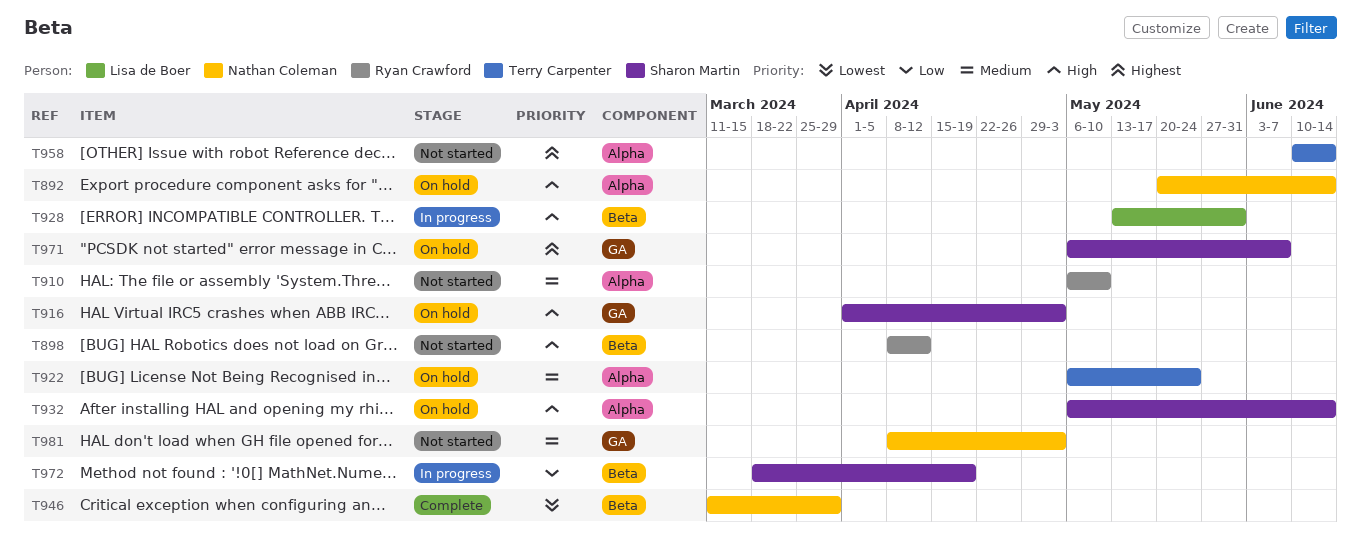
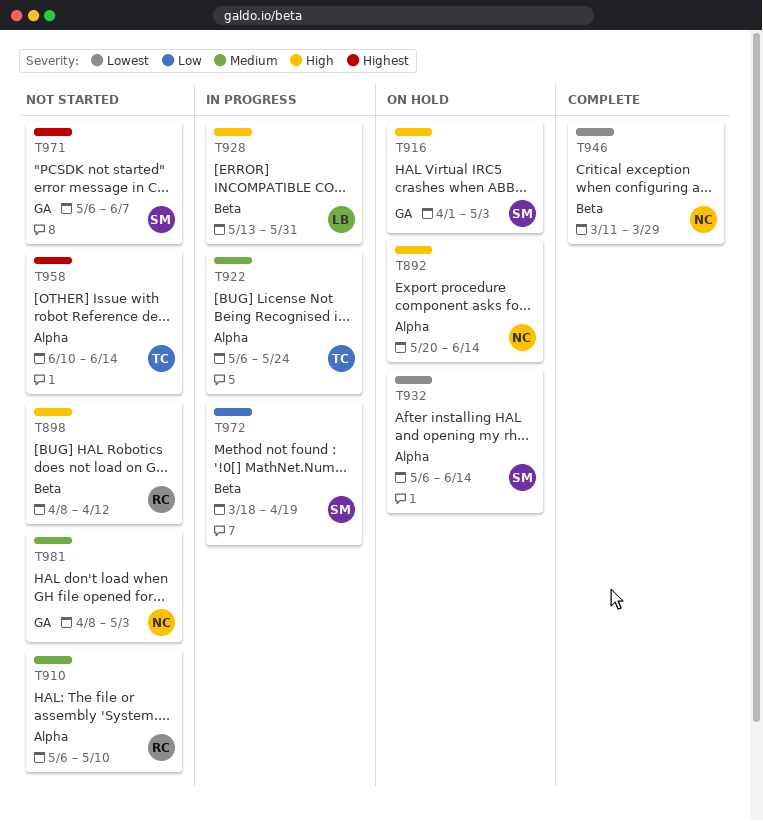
T922, status: On hold -> In progress
T932, priority: High -> Lowest
T971, status: On hold -> Not started

